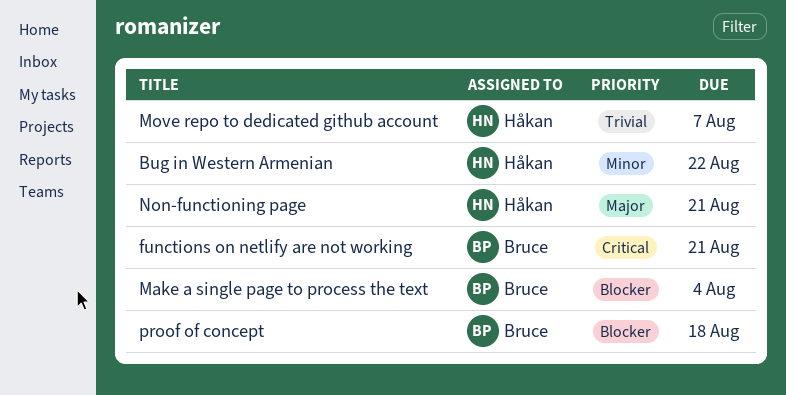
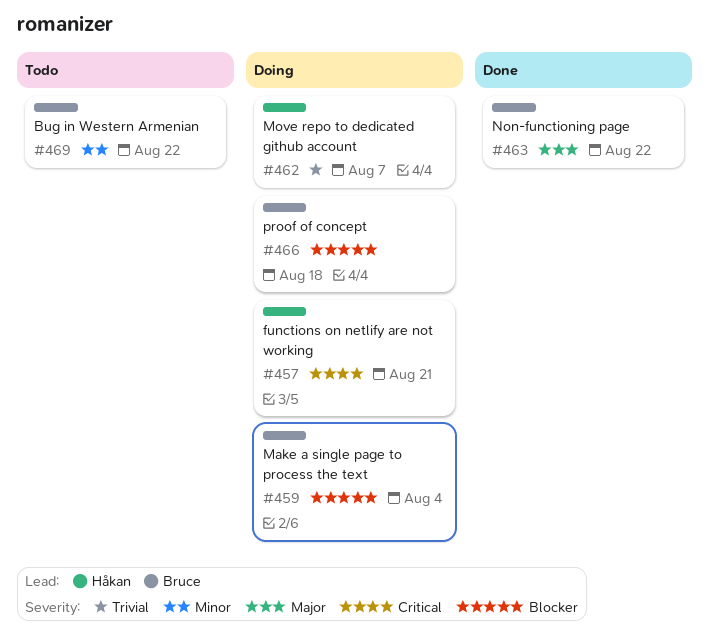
Bug in Western Armenian, owner: Håkan -> Bruce
functions on netlify are not working, owner: Bruce -> Håkan
Non-functioning page, owner: Håkan -> Bruce
Non-functioning page, due: Aug 21 -> Aug 22

